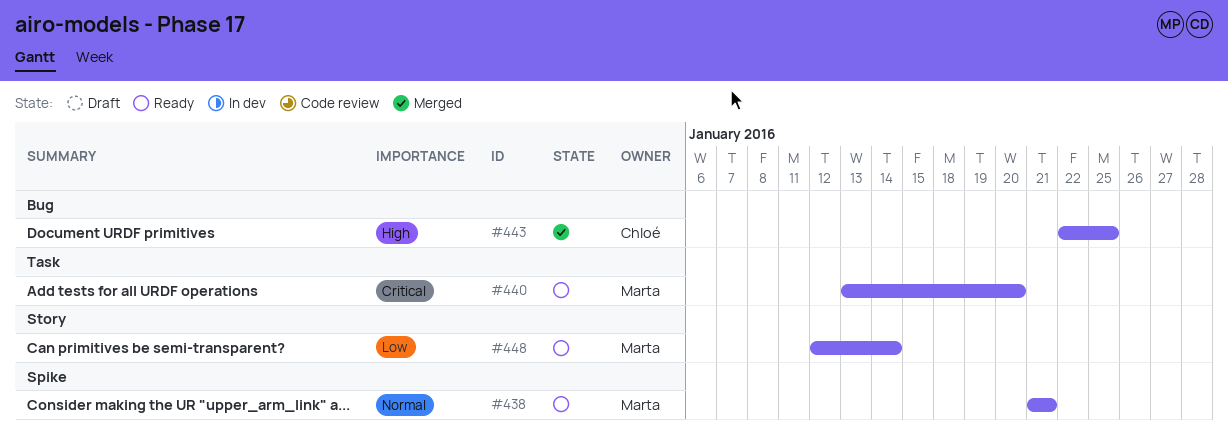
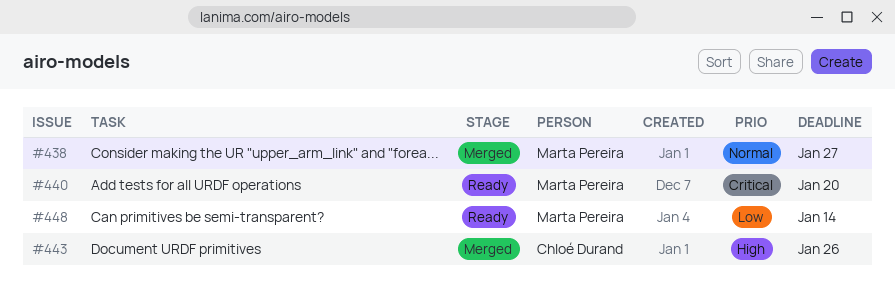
#438, status: Ready -> Merged
#438, due: Jan 21 -> Jan 27
#443, due: Jan 25 -> Jan 26

